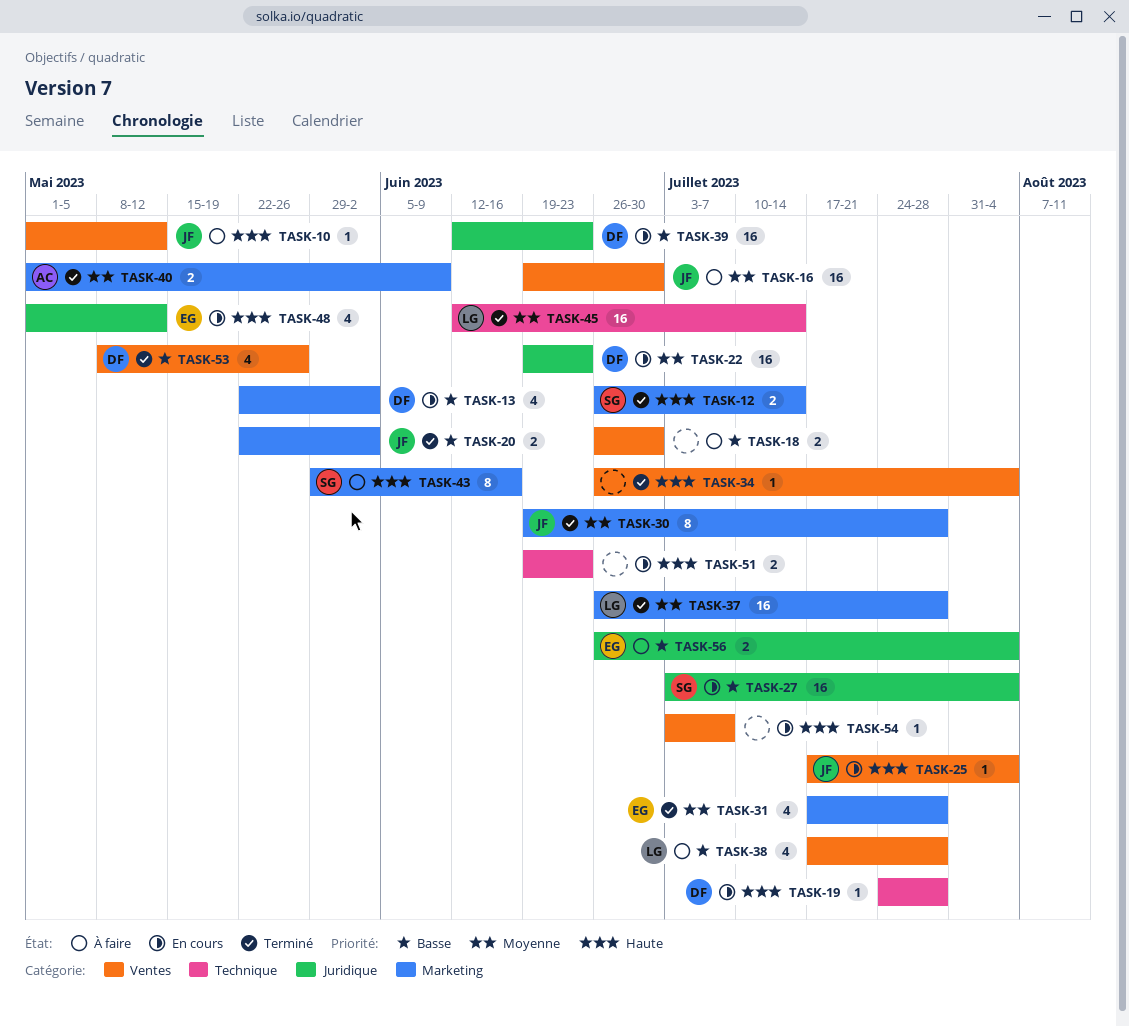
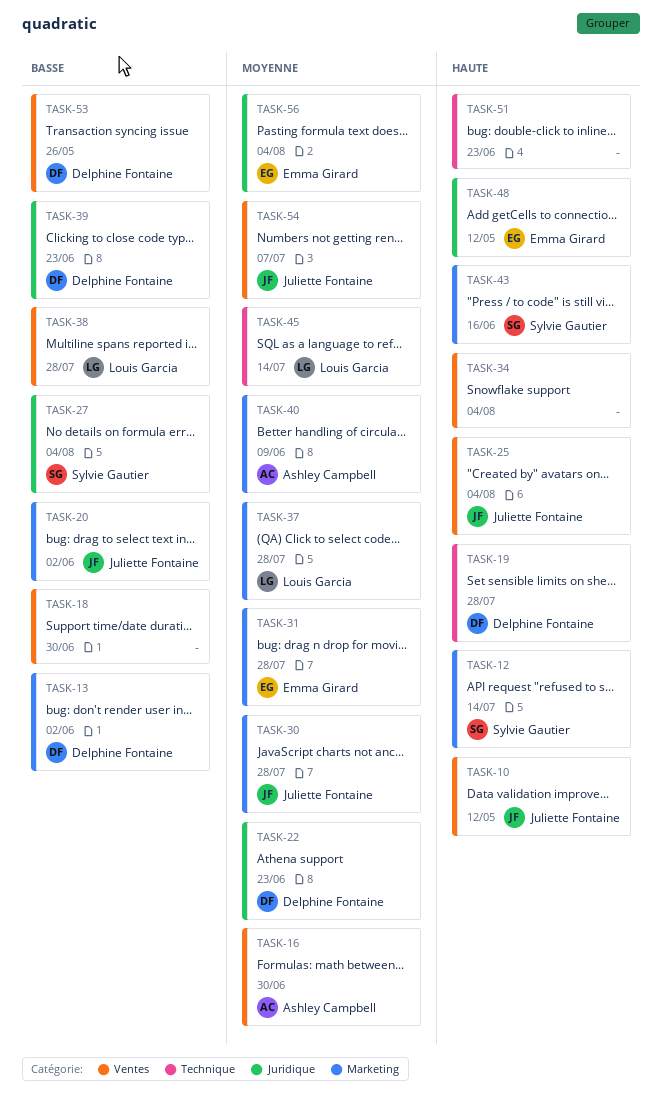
TASK-16, owner: Juliette Fontaine -> Ashley Campbell
TASK-54, owner: none -> Juliette Fontaine
TASK-54, priority: Haute -> Moyenne
TASK-56, priority: Basse -> Moyenne

